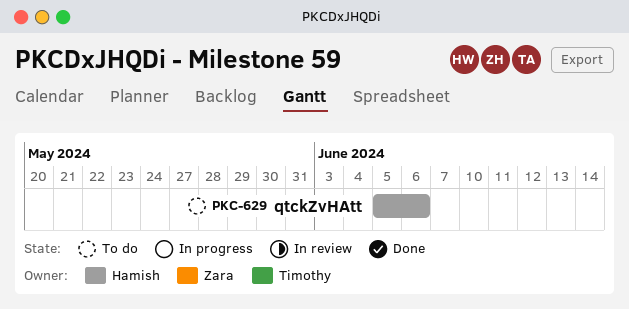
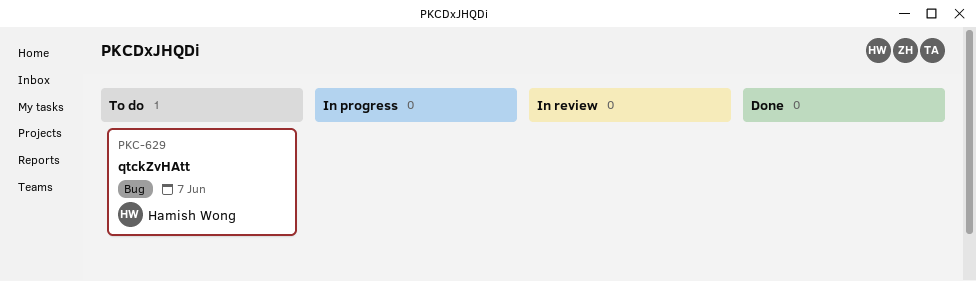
PKC-629, due: Jun 6 -> Jun 7

